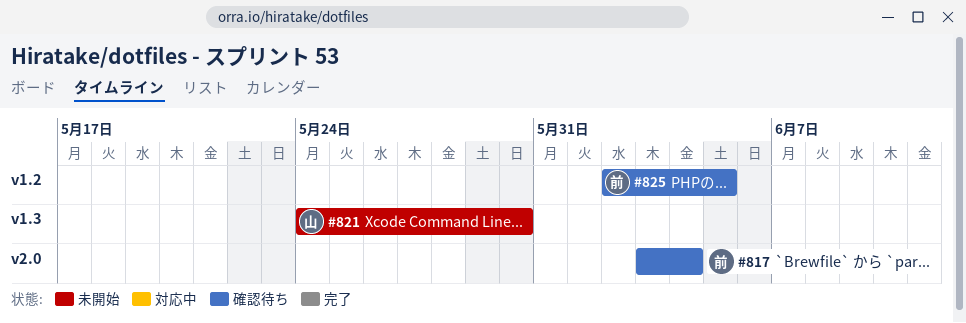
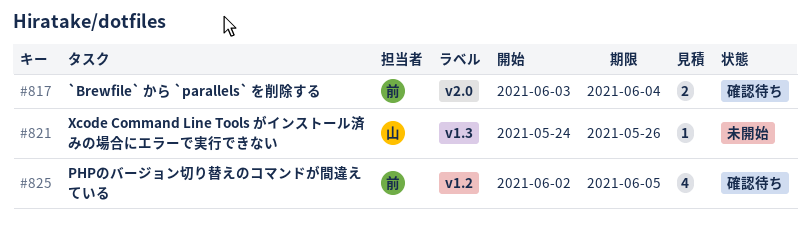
#821, due: May 30 -> May 26

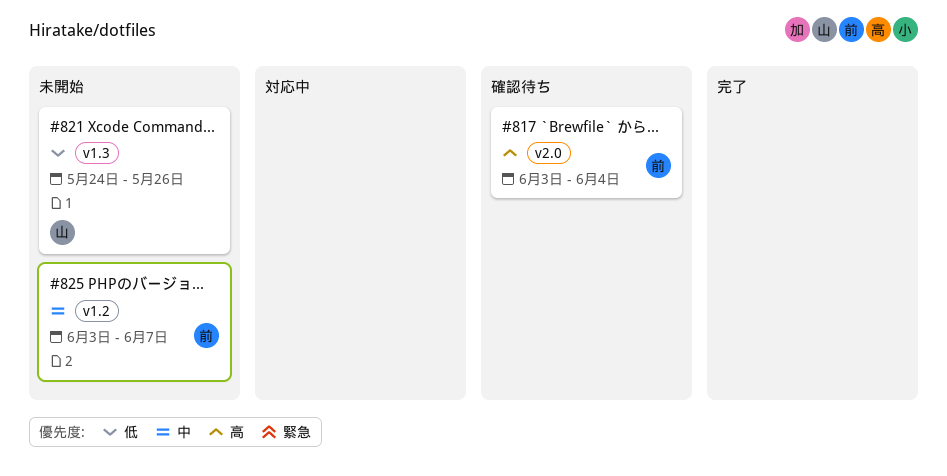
#825, status: 確認待ち -> 未開始
#825, start: Jun 2 -> Jun 3
#825, due: Jun 5 -> Jun 7

